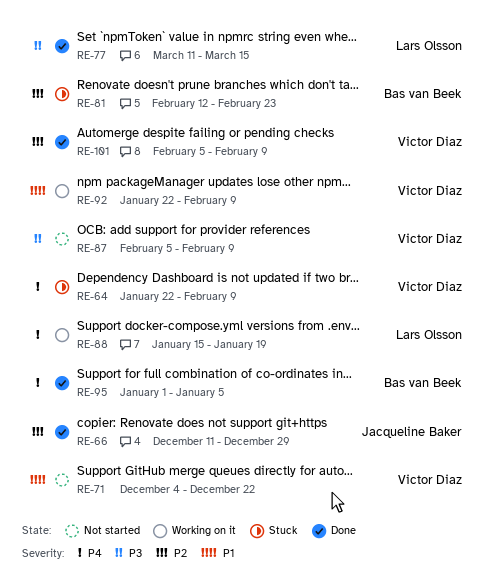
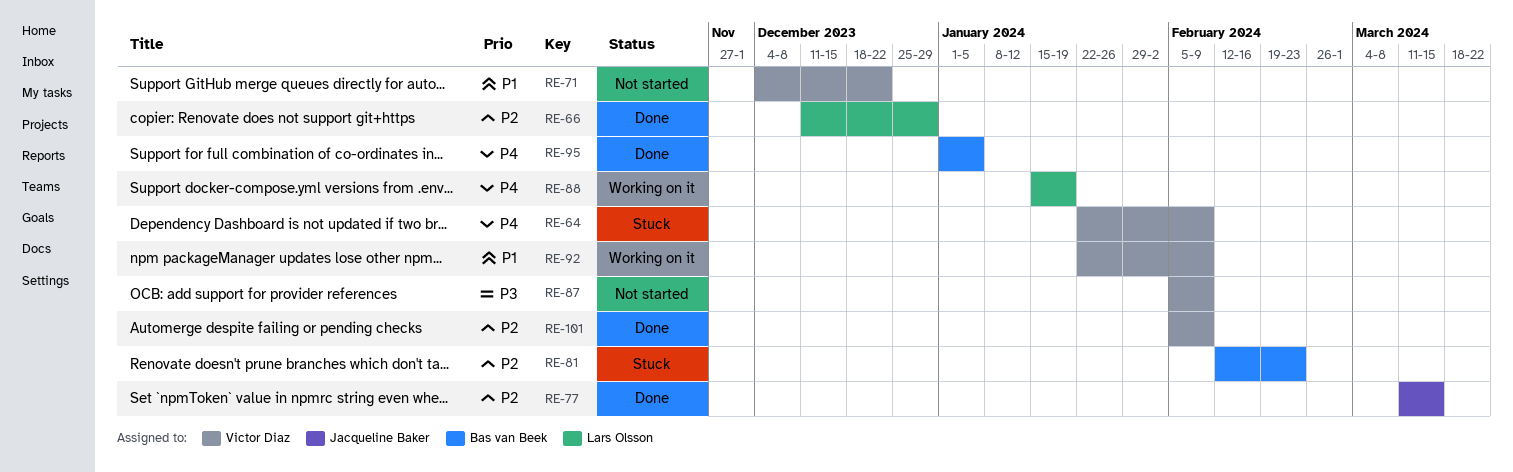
RE-66, owner: Jacqueline Baker -> Lars Olsson
RE-77, owner: Lars Olsson -> Jacqueline Baker
RE-77, priority: P3 -> P2

